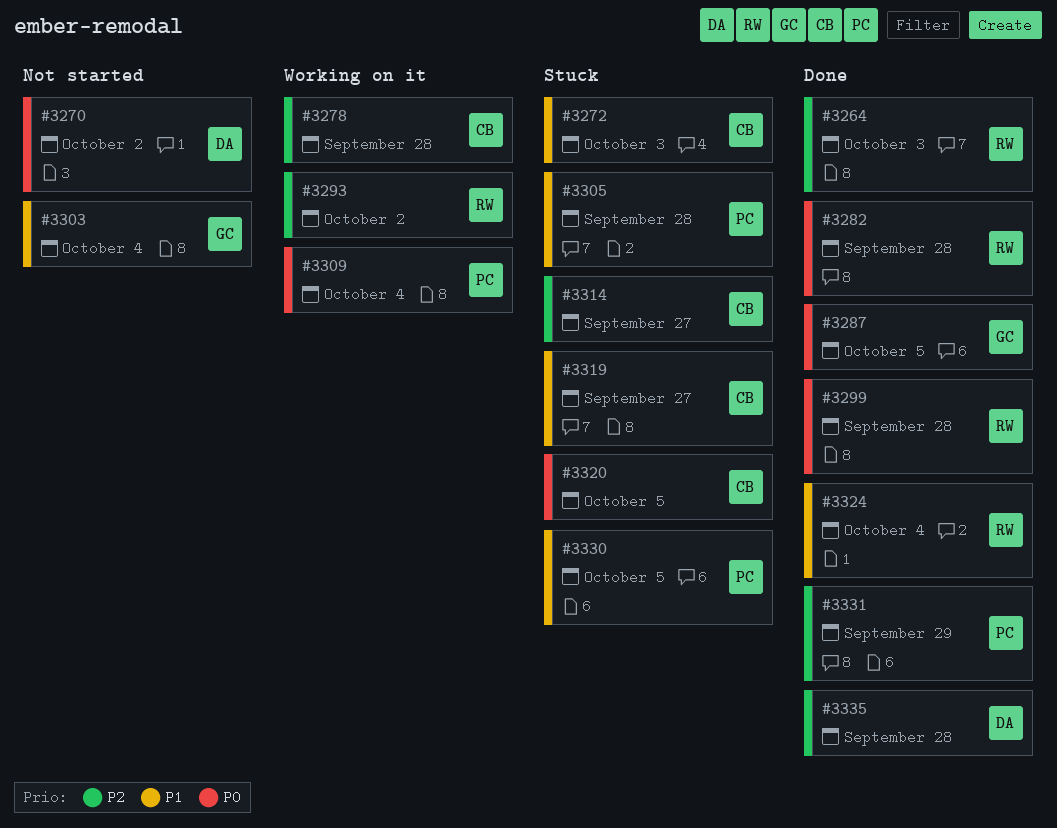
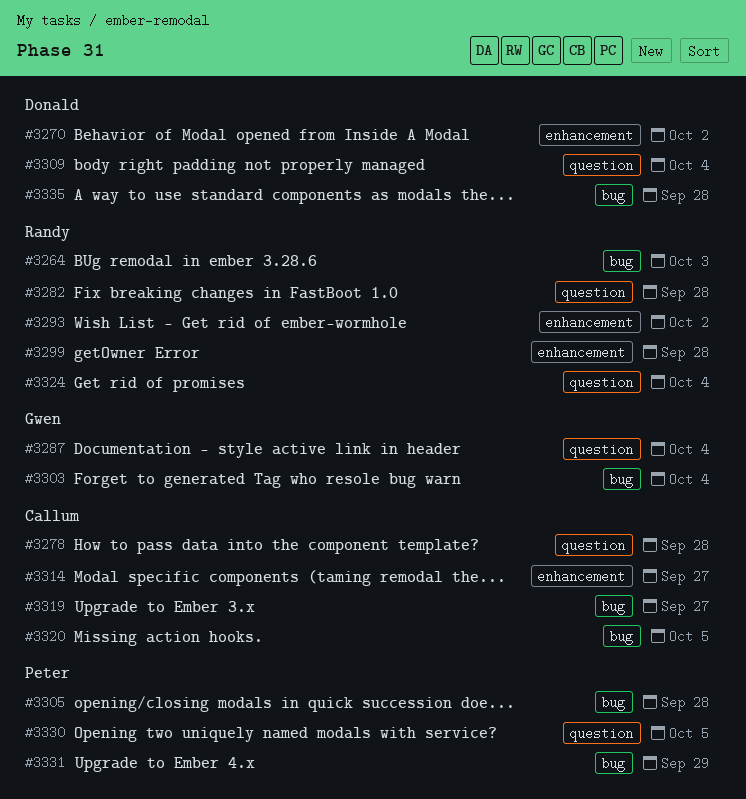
#3272: present -> none
#3287, due: Oct 5 -> Oct 4
#3309, owner: Peter -> Donald

